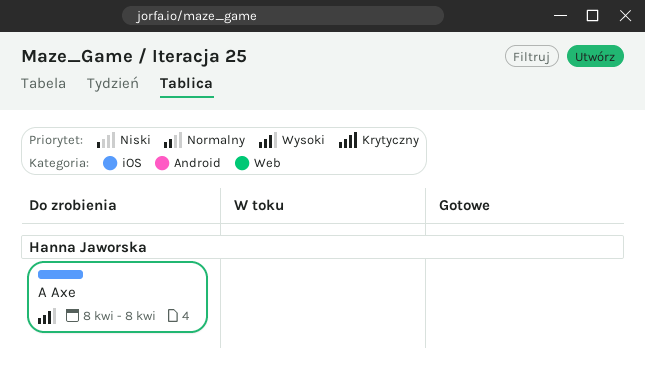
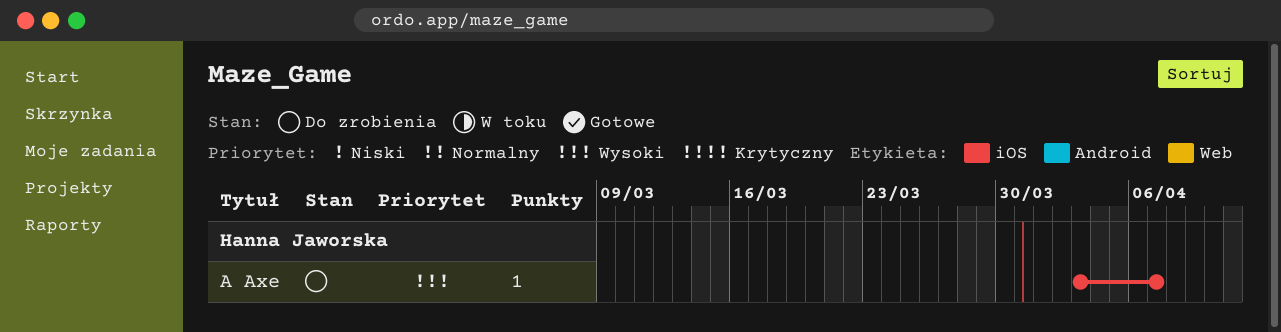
A Axe, start: Apr 8 -> Apr 3
A Axe, due: Apr 8 -> Apr 7

